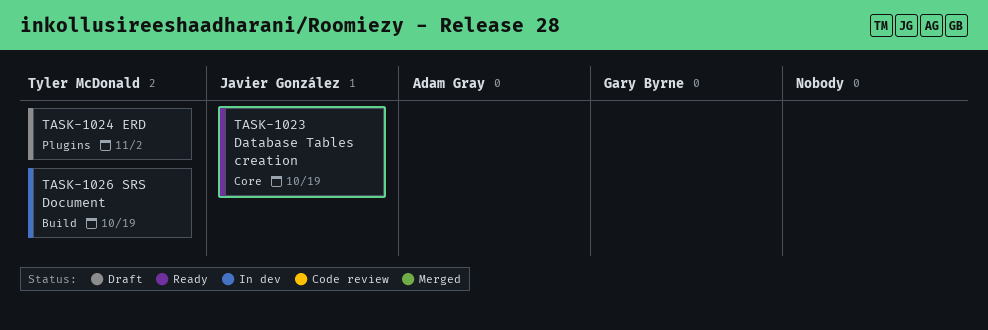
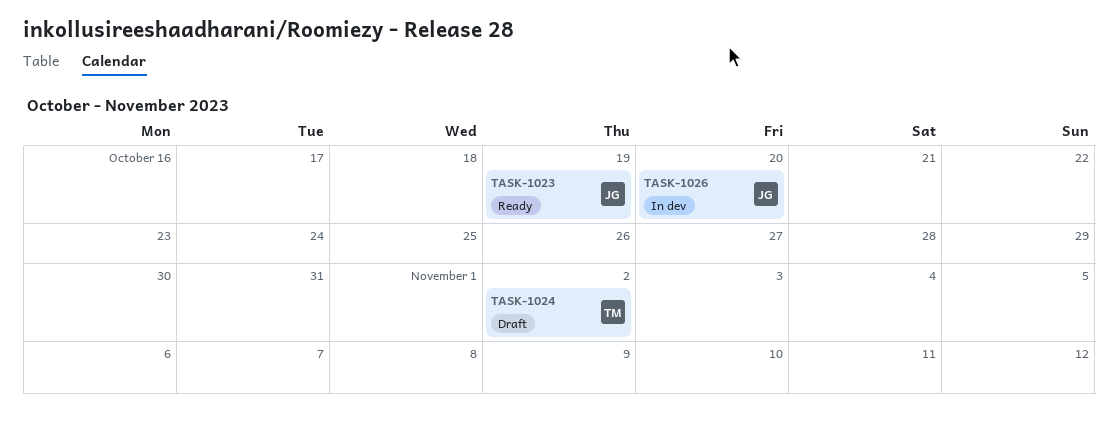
TASK-1026, owner: Tyler McDonald -> Javier González
TASK-1026, due: Oct 19 -> Oct 20

